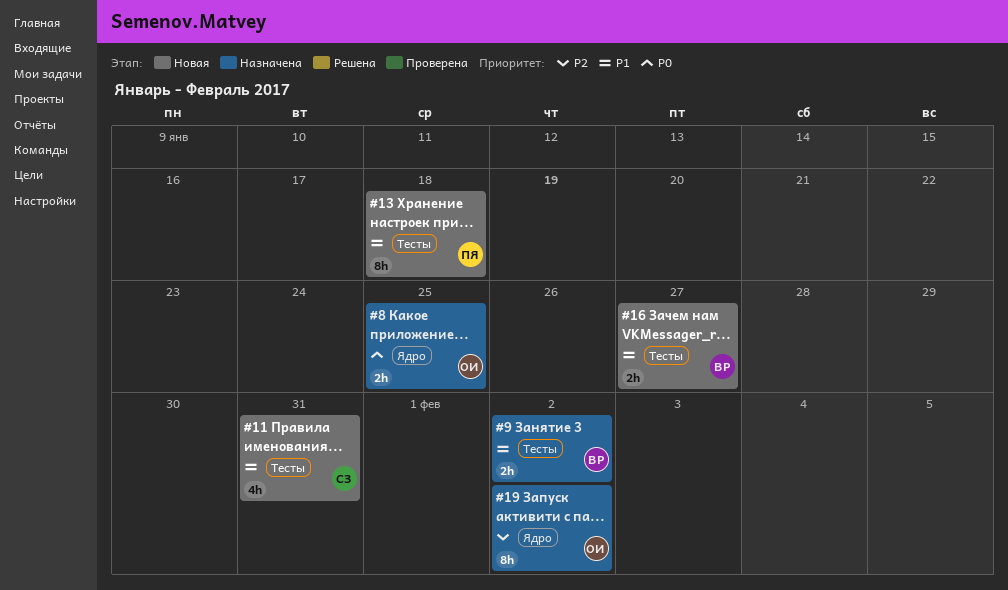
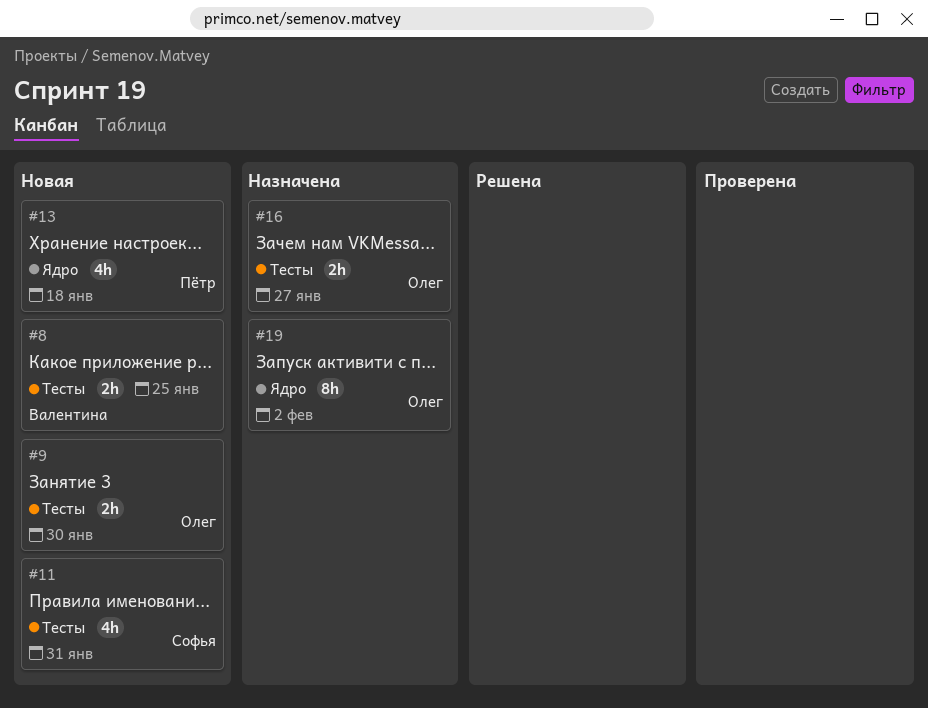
#8, status: Назначена -> Новая
#8, owner: Олег -> Валентина
#8, label: Ядро -> Тесты
#9, status: Назначена -> Новая
#9, owner: Валентина -> Олег
#9, due: Feb 2 -> Jan 30
#13, label: Тесты -> Ядро
#13, estimate: 8h -> 4h
#16, status: Новая -> Назначена
#16, owner: Валентина -> Олег

